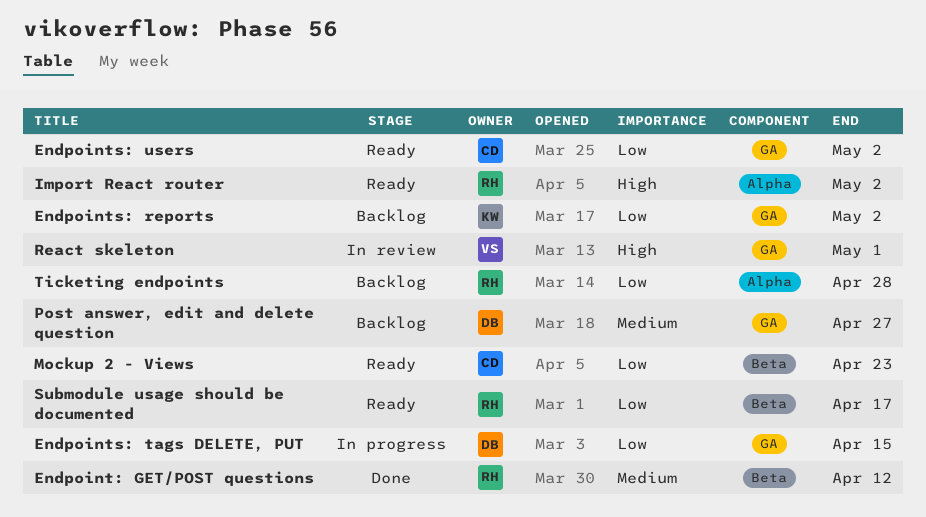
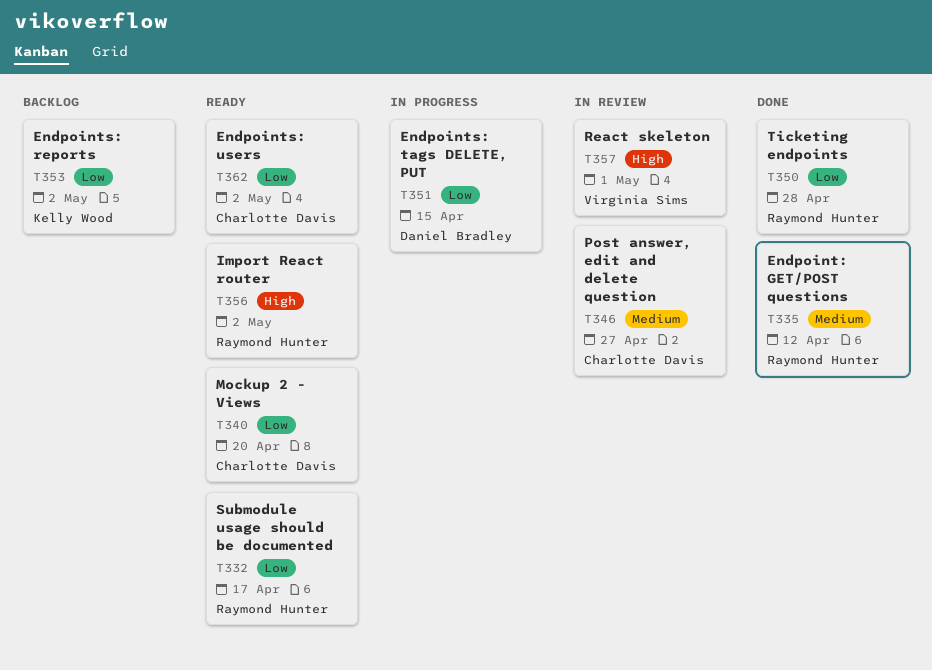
Mockup 2 - Views, due: Apr 23 -> Apr 20
Post answer, edit and delete question, status: Backlog -> In review
Post answer, edit and delete question, owner: Daniel Bradley -> Charlotte Davis
Ticketing endpoints, status: Backlog -> Done

